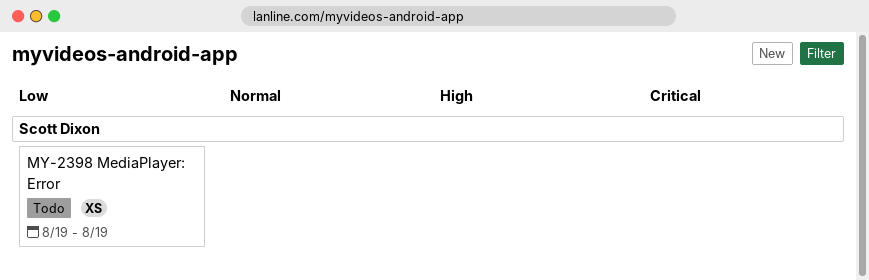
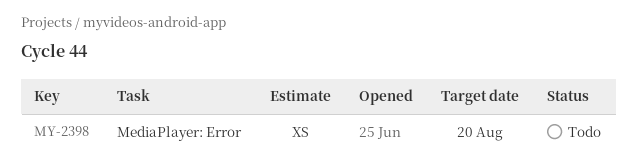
MY-2398, due: Aug 19 -> Aug 20

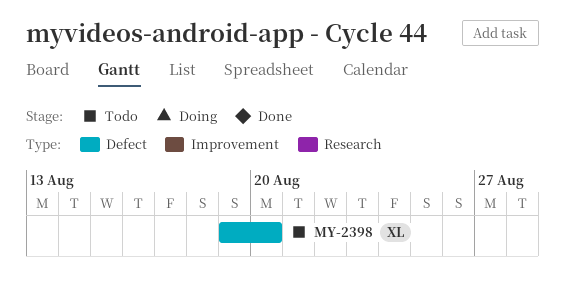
MY-2398, estimate: XS -> XL

